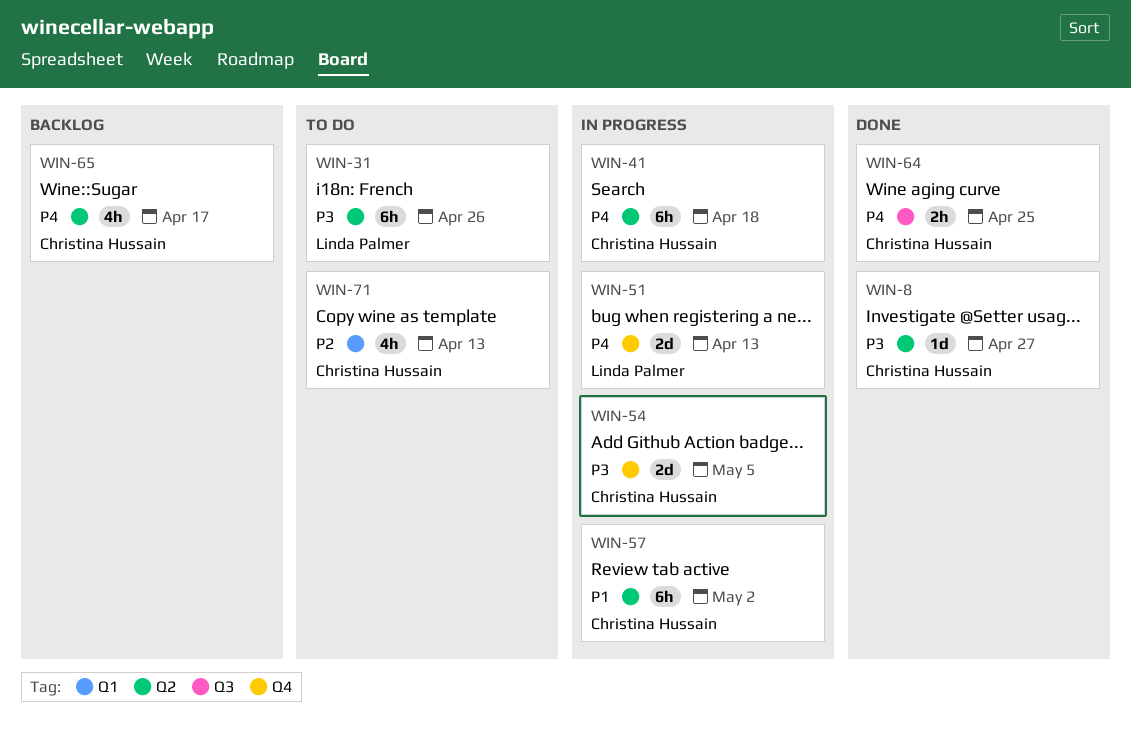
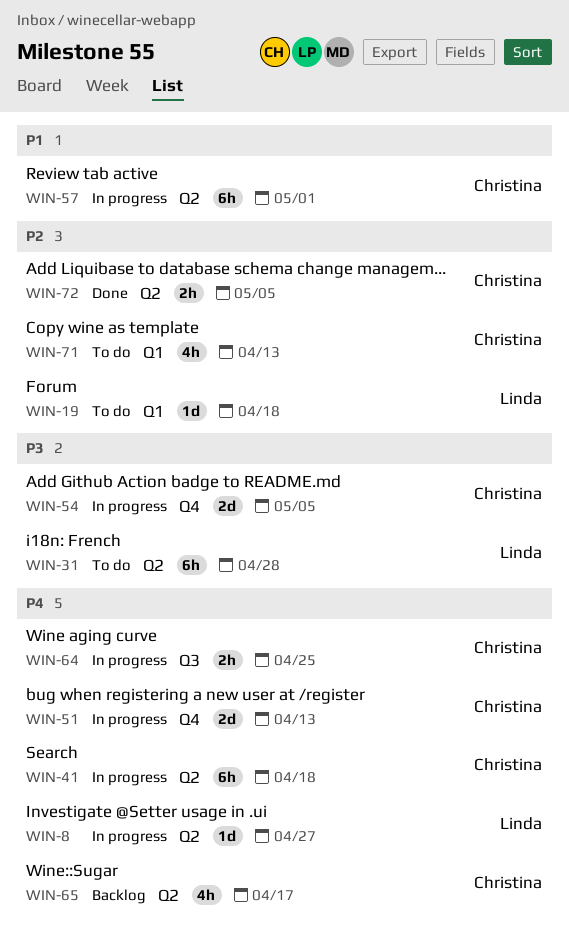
WIN-8, status: Done -> In progress
WIN-8, owner: Christina Hussain -> Linda Palmer
WIN-8, priority: P3 -> P4
WIN-19: none -> present
WIN-31, due: Apr 26 -> Apr 28
WIN-51, owner: Linda Palmer -> Christina Hussain
WIN-57, due: May 2 -> May 1
WIN-64, status: Done -> In progress
WIN-72: none -> present

